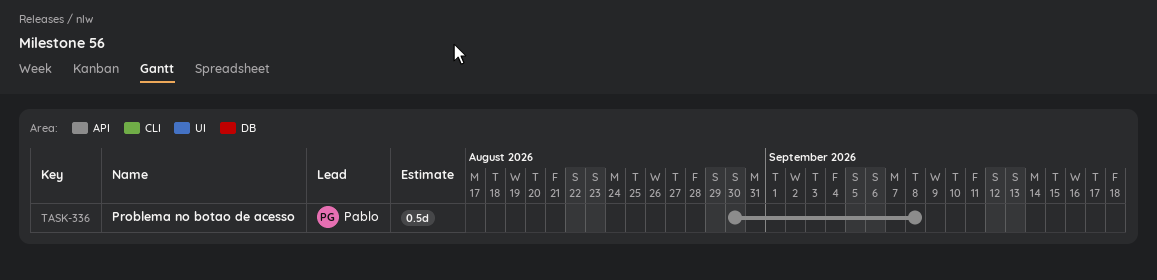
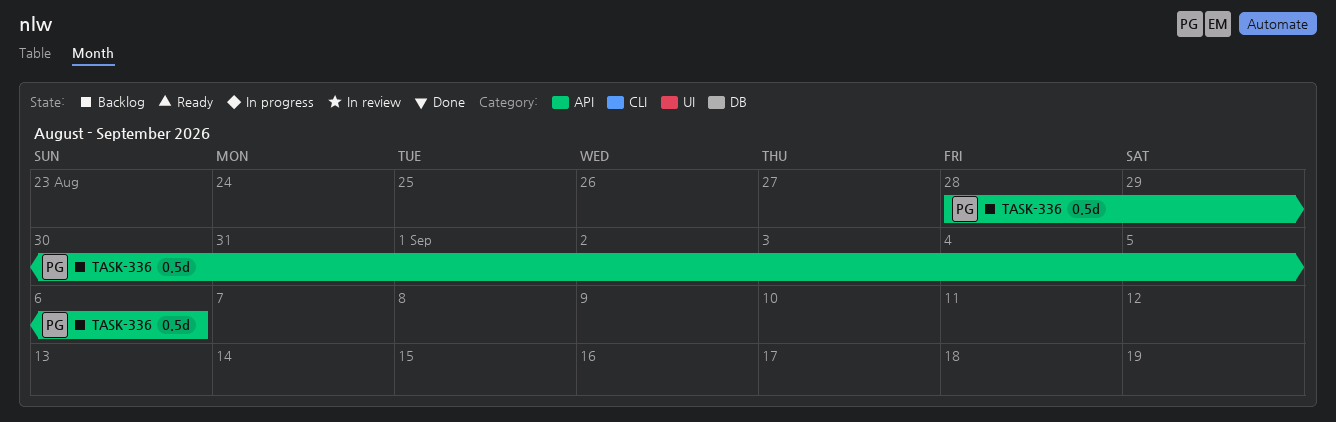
TASK-336, start: Aug 30 -> Aug 28
TASK-336, due: Sep 8 -> Sep 6

